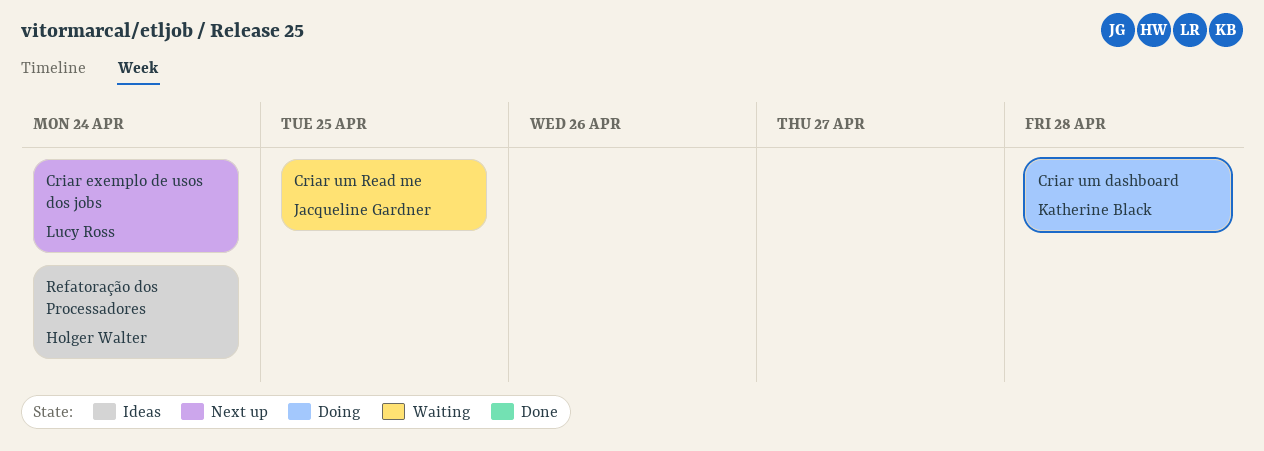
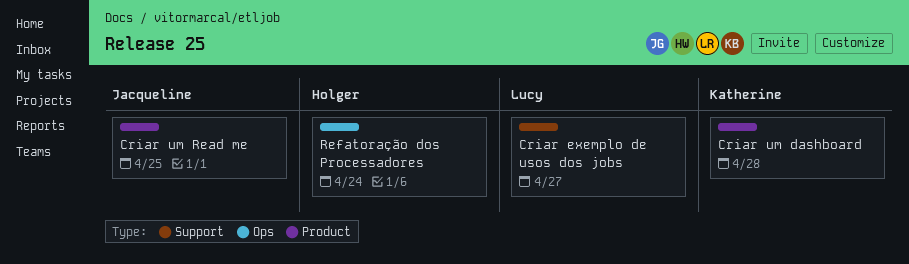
Criar exemplo de usos dos jobs, due: Apr 24 -> Apr 27

